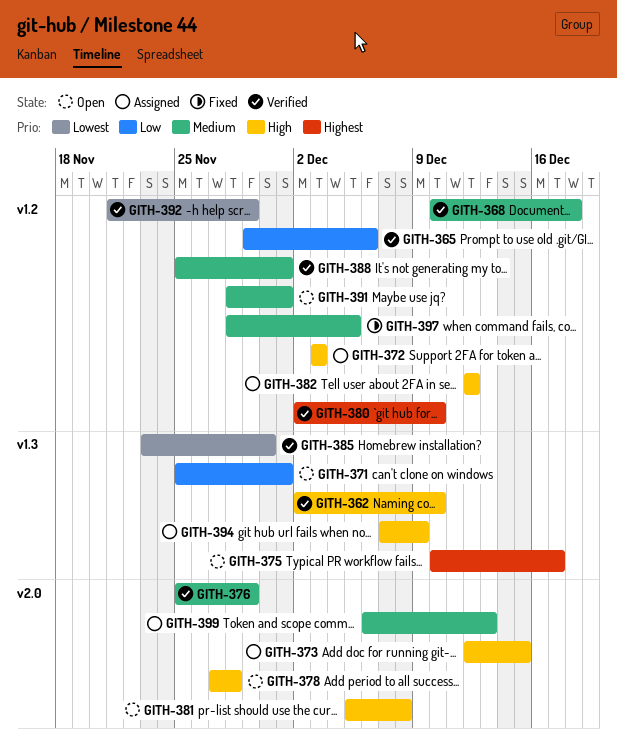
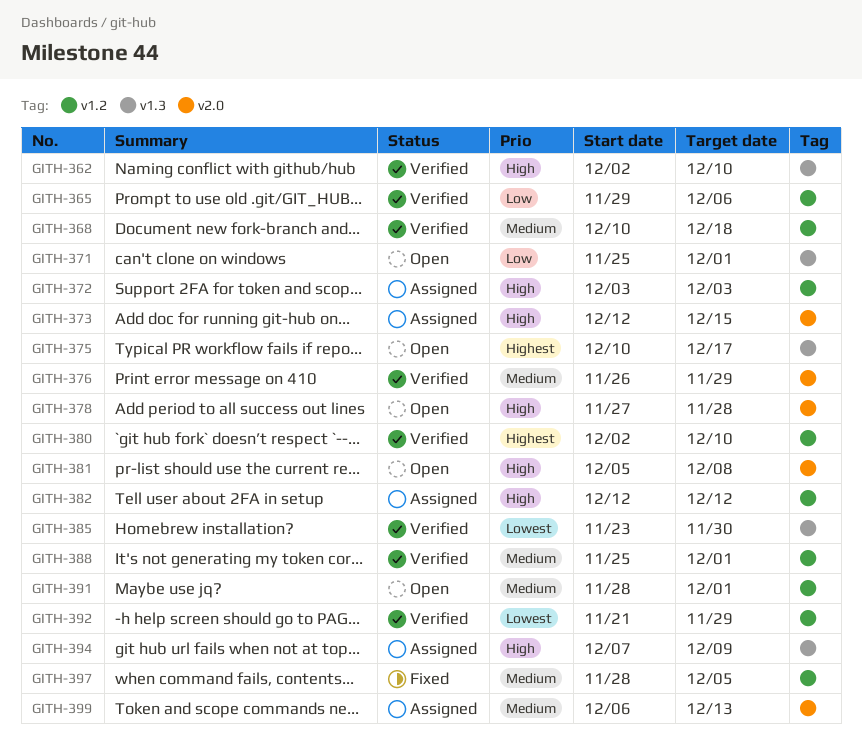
GITH-376, start: Nov 25 -> Nov 26

